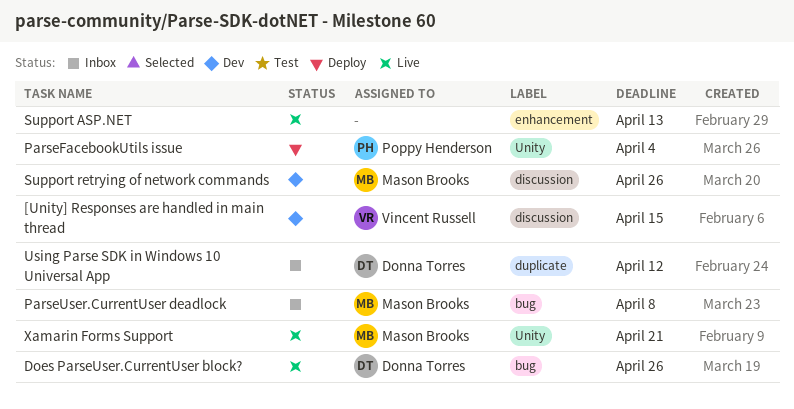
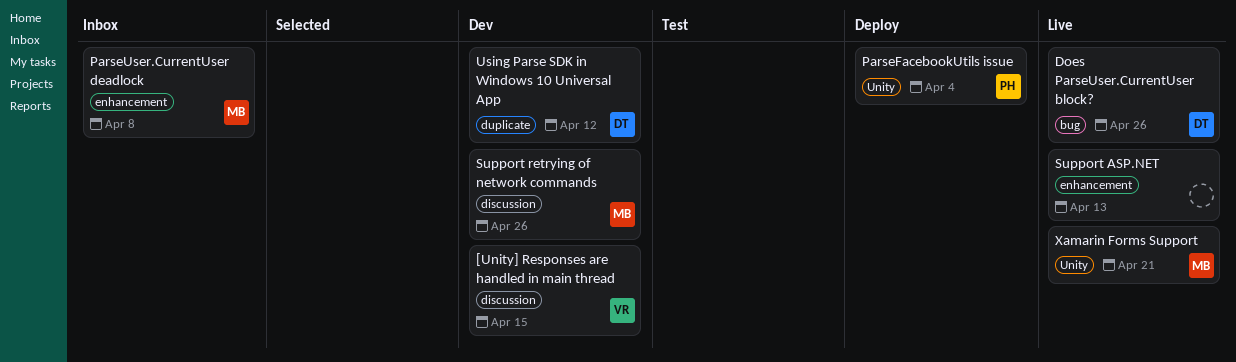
ParseUser.CurrentUser deadlock, label: bug -> enhancement
Using Parse SDK in Windows 10 Universal App, status: Inbox -> Dev

